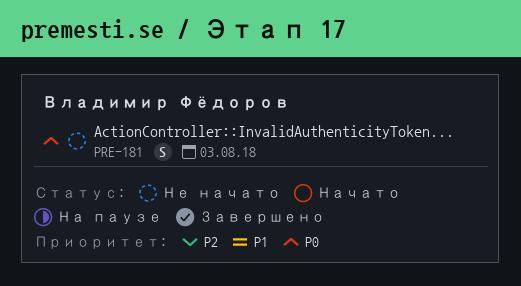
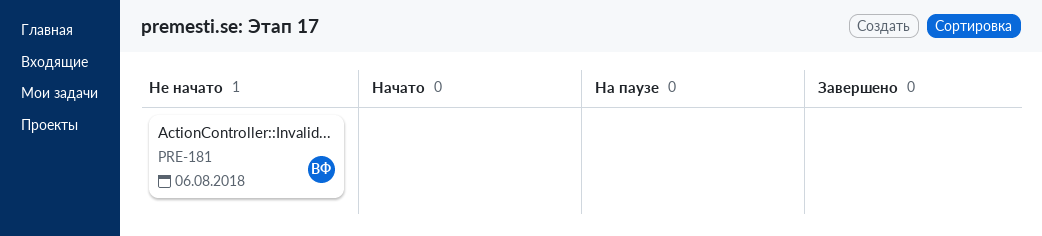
PRE-181, due: Aug 3 -> Aug 6

